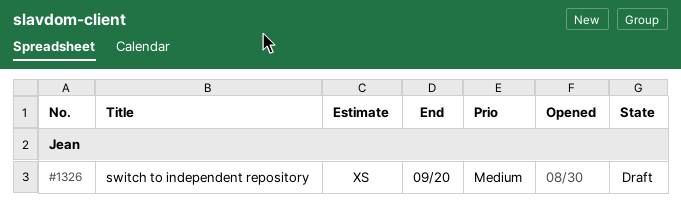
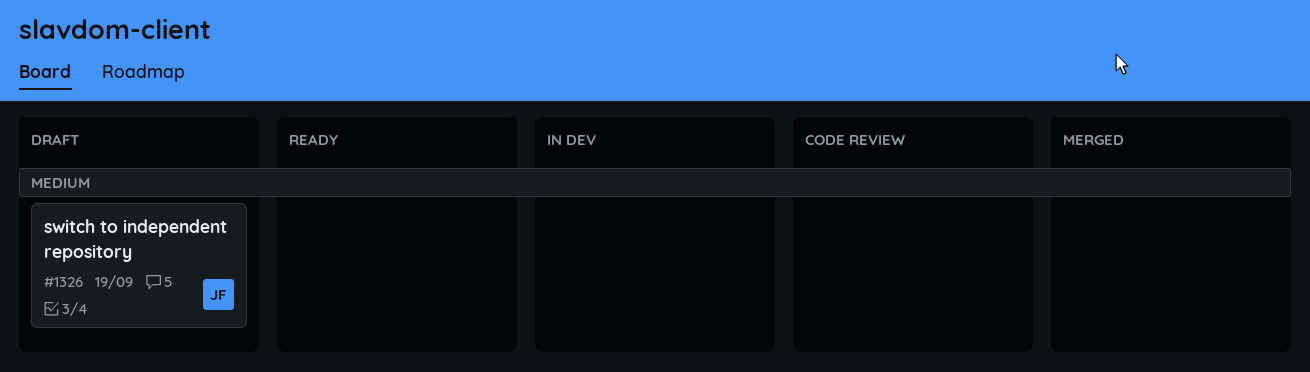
#1326, due: Sep 20 -> Sep 19

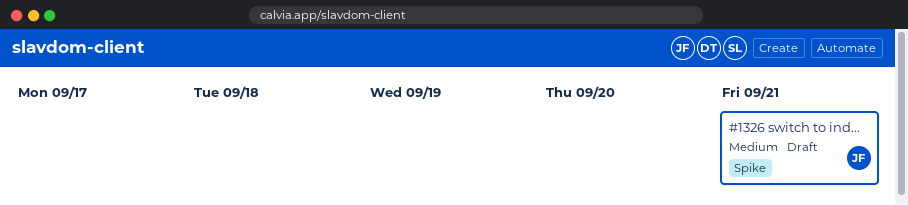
#1326, due: Sep 19 -> Sep 21

